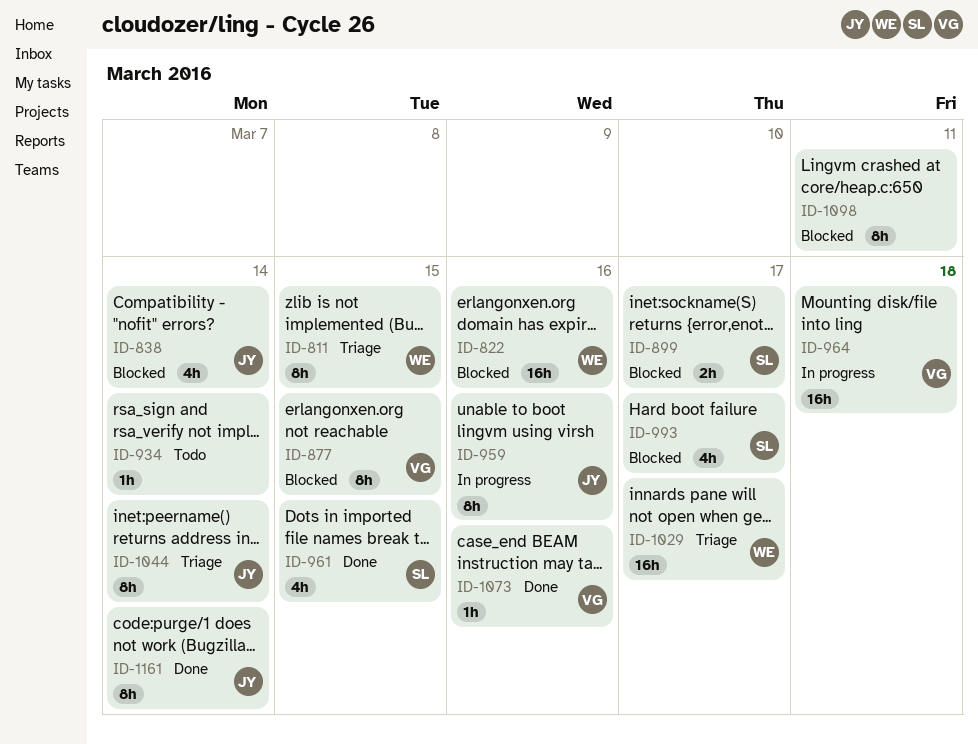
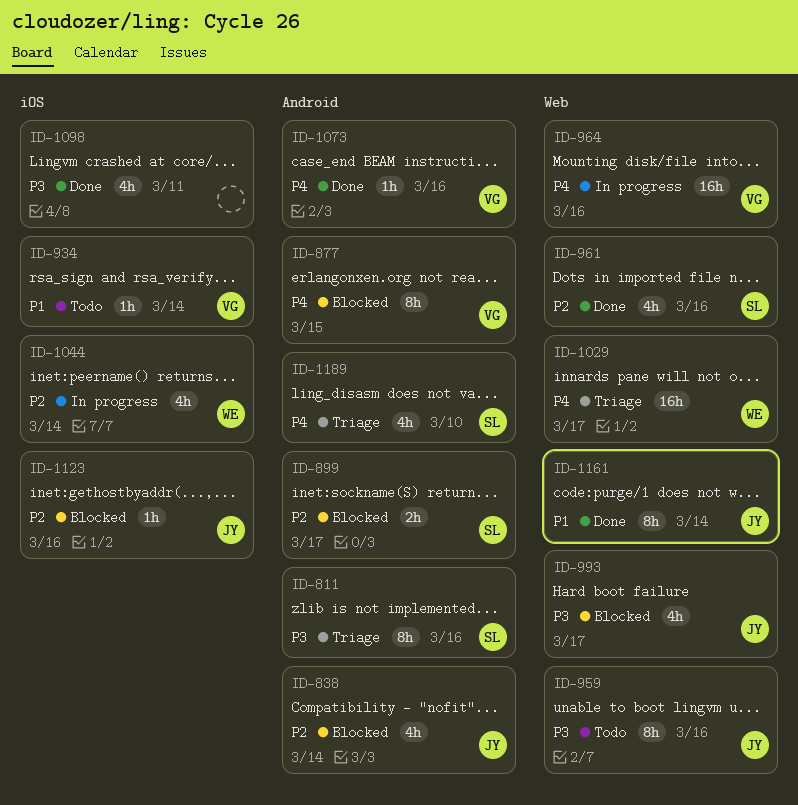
ID-811, owner: WE -> SL
ID-811, due: Mar 15 -> Mar 16
ID-822: present -> none
ID-934, owner: none -> VG
ID-959, status: In progress -> Todo
ID-961, due: Mar 15 -> Mar 16
ID-964, due: Mar 18 -> Mar 16
ID-993, owner: SL -> JY
ID-1044, status: Triage -> In progress
ID-1044, owner: JY -> WE
ID-1044, estimate: 8h -> 4h
ID-1098, status: Blocked -> Done
ID-1098, estimate: 8h -> 4h
ID-1123: none -> present
ID-1189: none -> present

